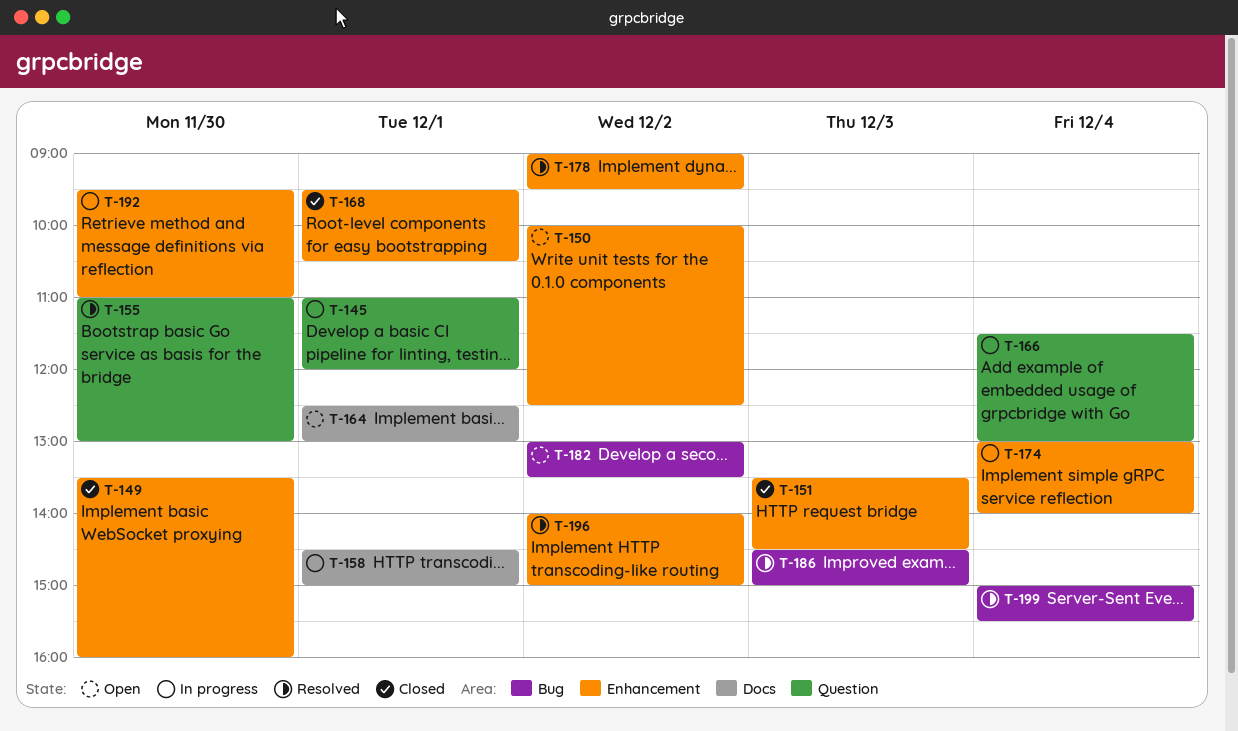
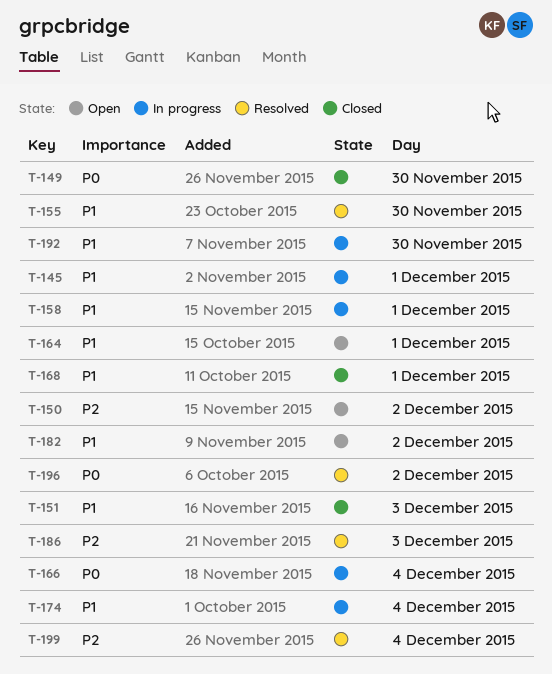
T-178: present -> none

